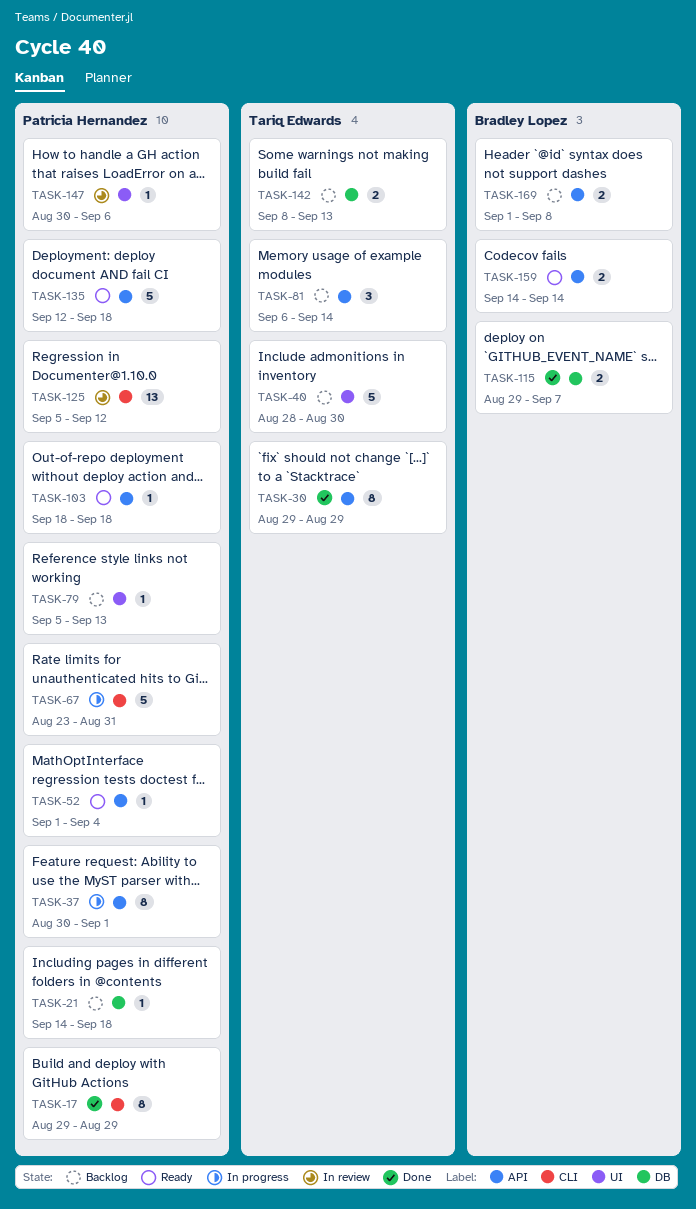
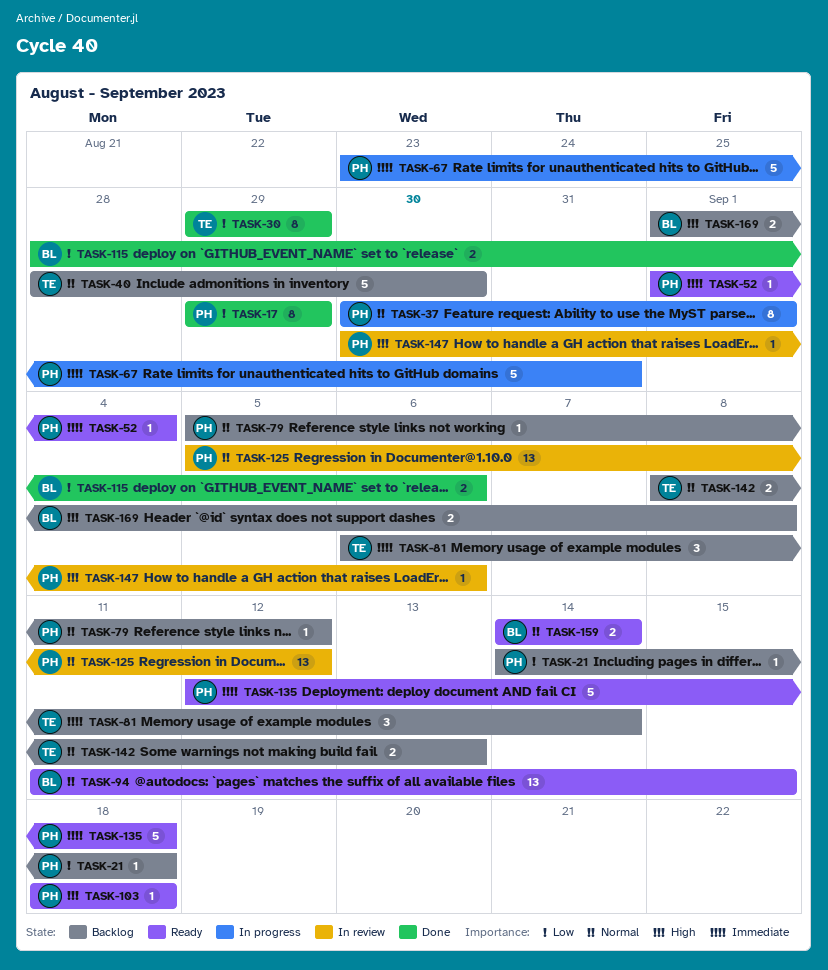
TASK-79, due: Sep 13 -> Sep 12
TASK-94: none -> present
TASK-115, start: Aug 29 -> Aug 28
TASK-115, due: Sep 7 -> Sep 6

